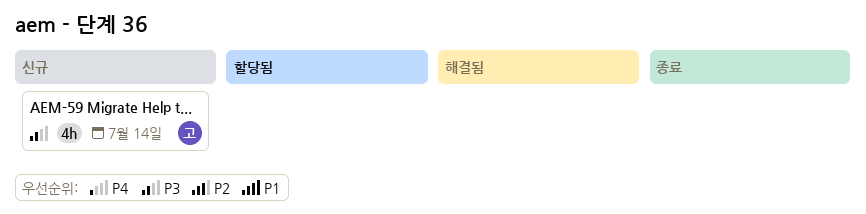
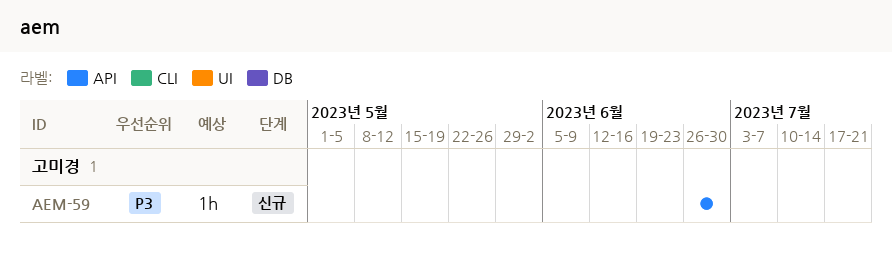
AEM-59, estimate: 4h -> 1h
AEM-59, due: Jul 14 -> Jun 30

